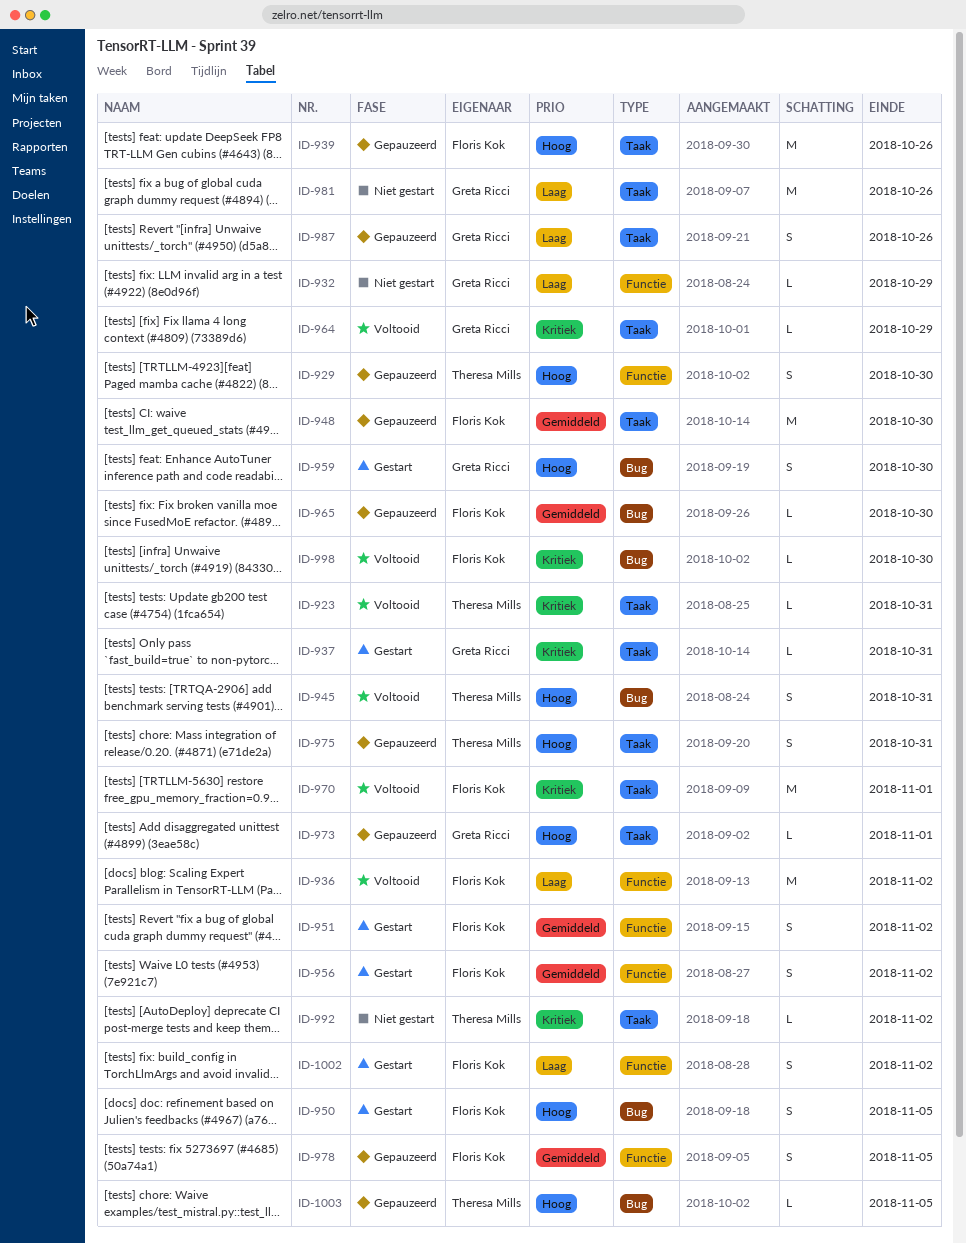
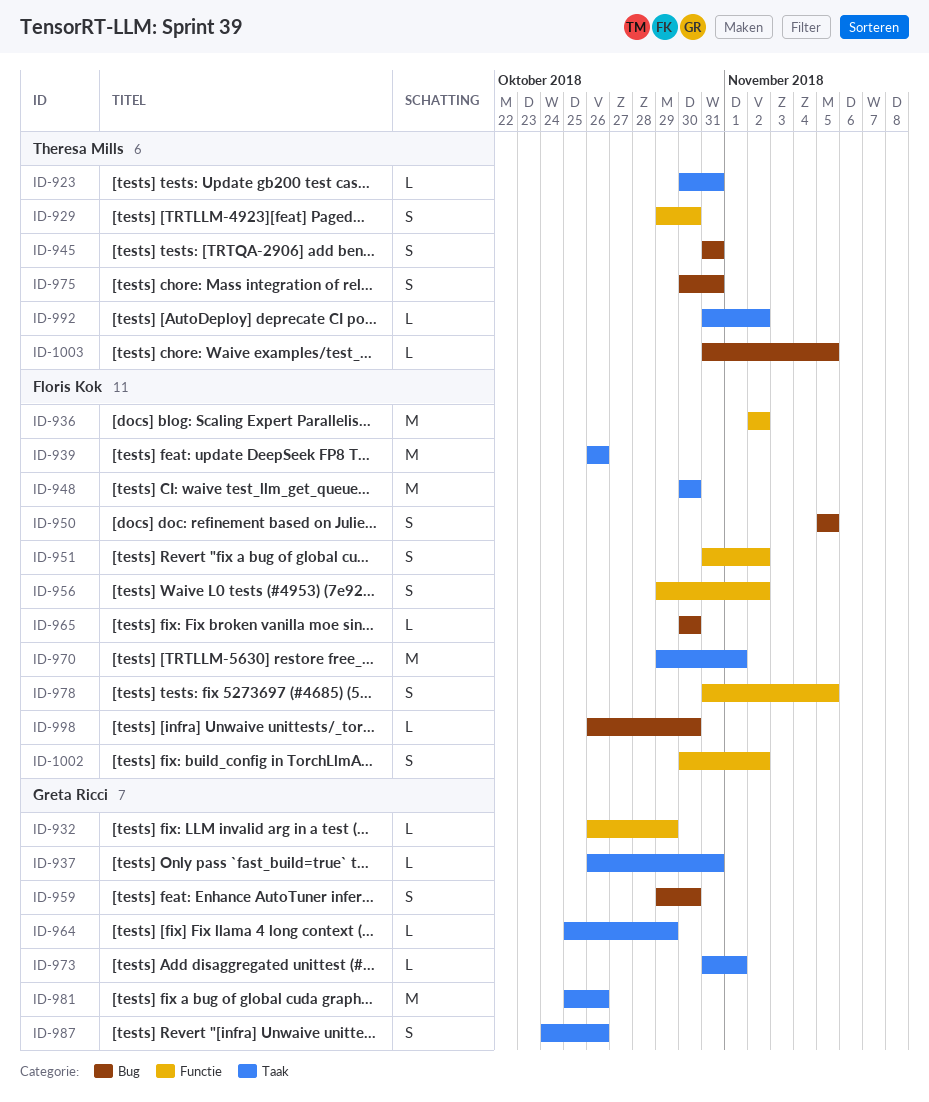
ID-975, label: Taak -> Bug

